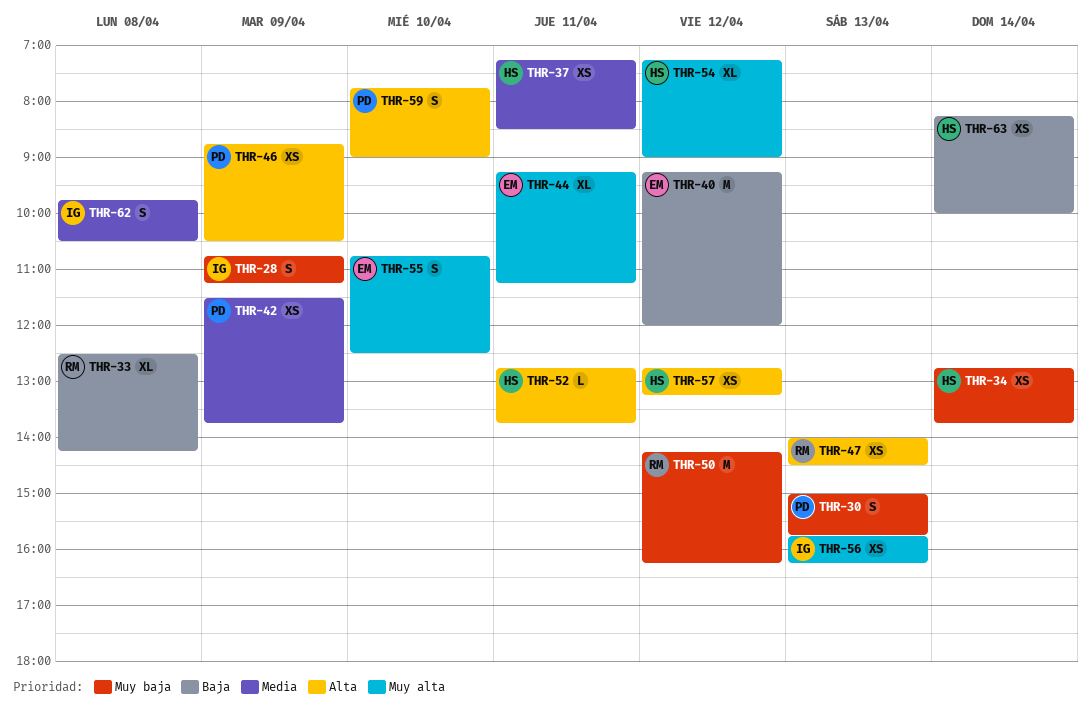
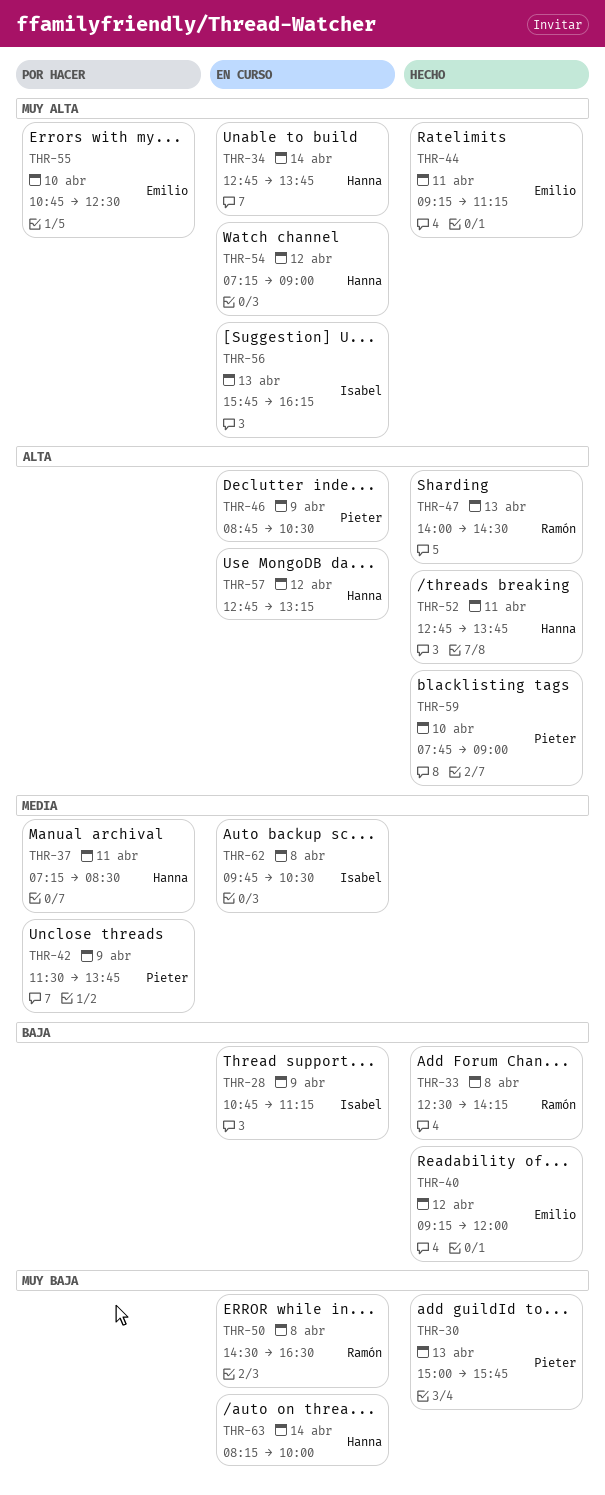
THR-28, priority: Muy baja -> Baja
THR-34, priority: Muy baja -> Muy alta
THR-50, day: Apr 12 -> Apr 8
THR-50, begins: 14:15 -> 14:30
THR-50, ends: 16:15 -> 16:30
THR-63, priority: Baja -> Muy baja

